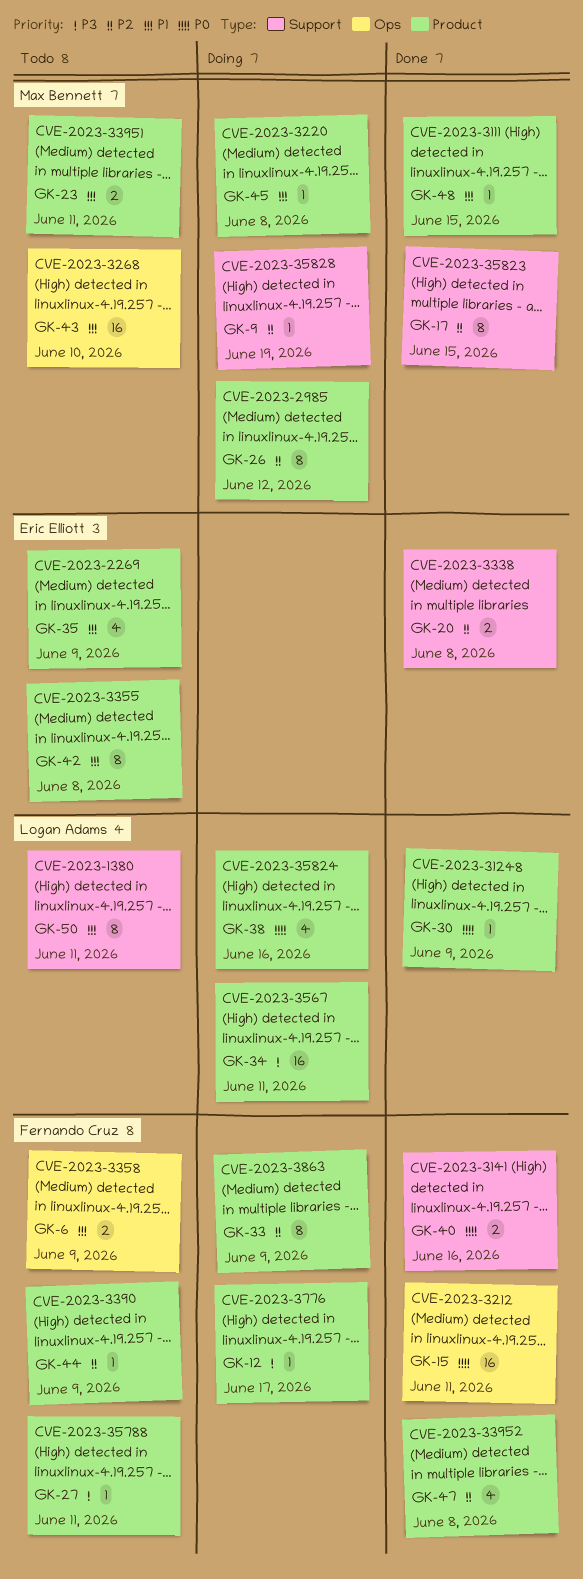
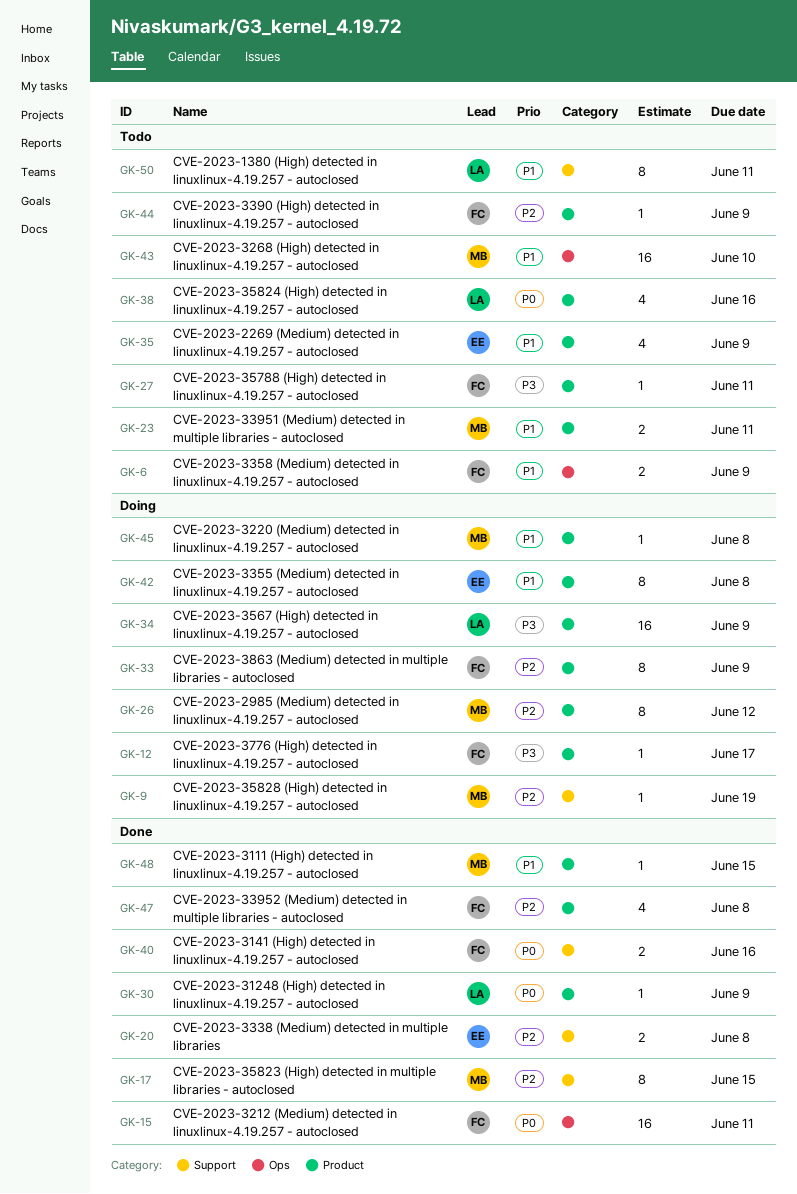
GK-34, due: Jun 11 -> Jun 9
GK-38, status: Doing -> Todo
GK-42, status: Todo -> Doing

